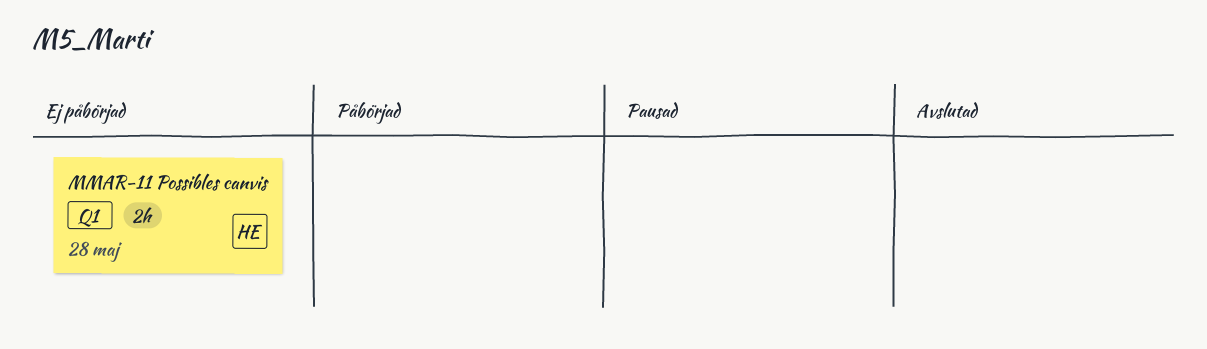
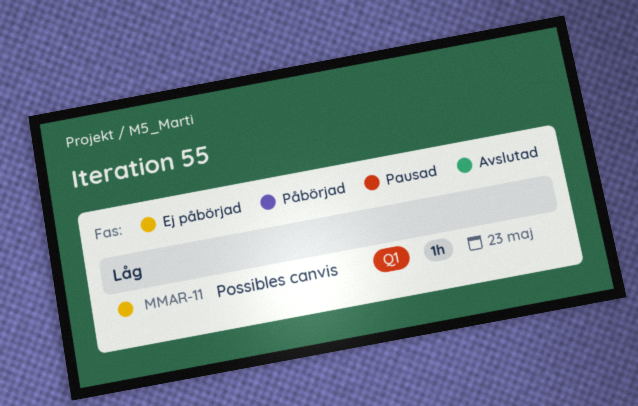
MMAR-11, estimate: 2h -> 1h
MMAR-11, due: May 28 -> May 23

